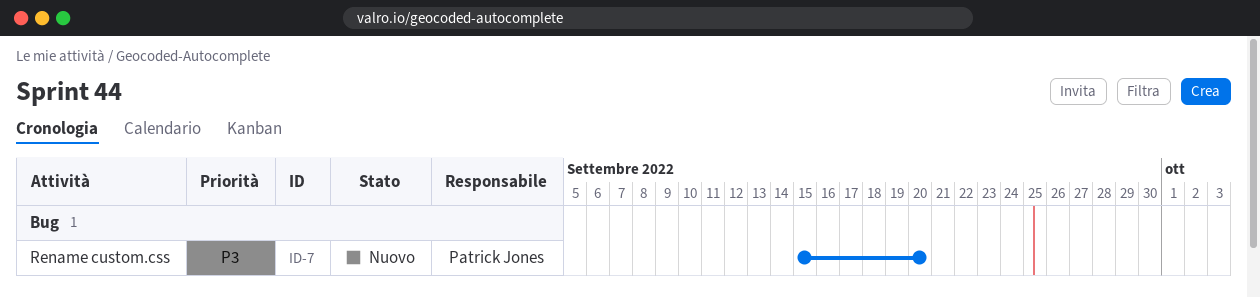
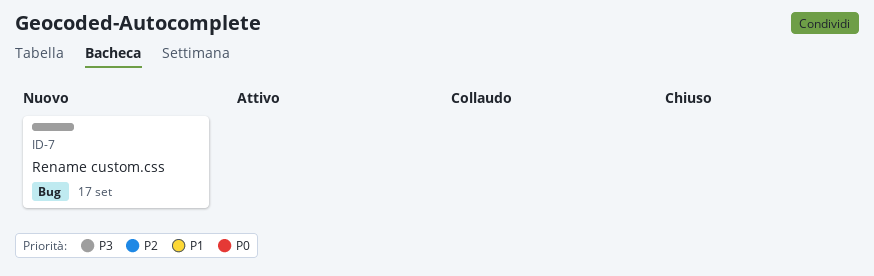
ID-7, due: Sep 20 -> Sep 17

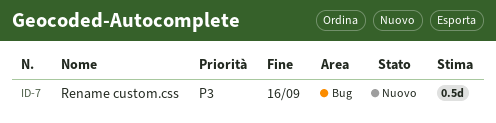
ID-7, due: Sep 17 -> Sep 16

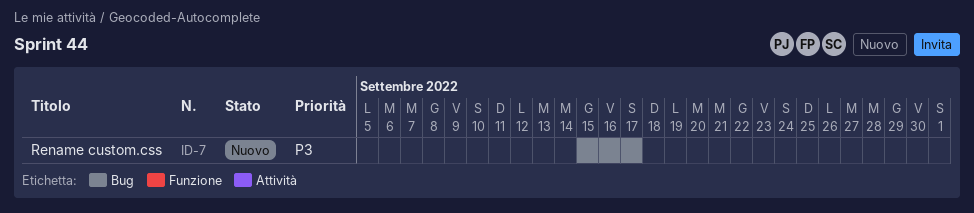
ID-7, due: Sep 16 -> Sep 17

